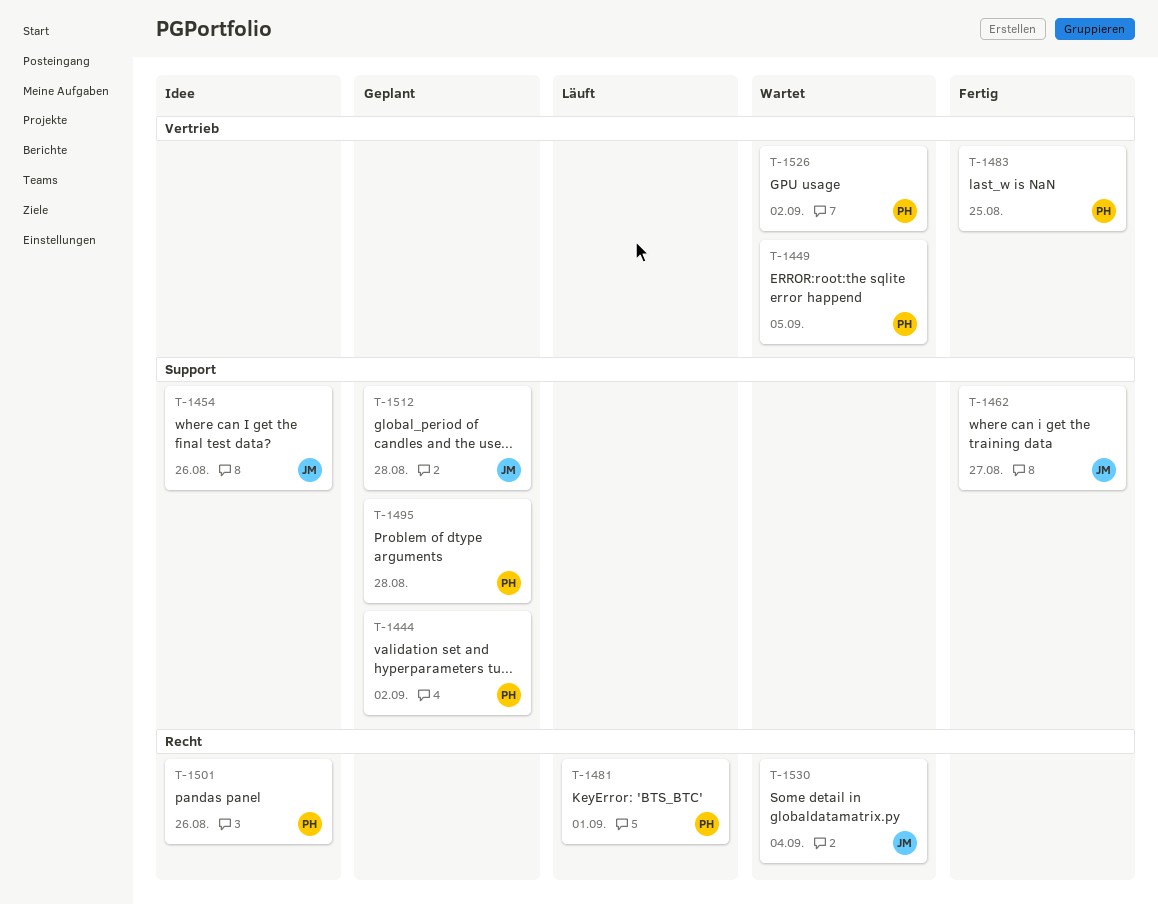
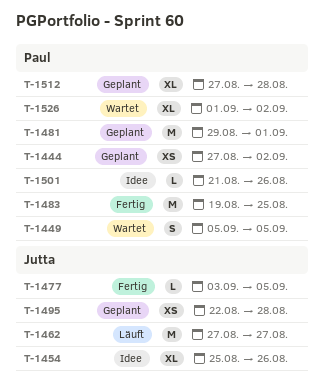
T-1462, status: Fertig -> Läuft
T-1477: none -> present
T-1481, status: Läuft -> Geplant
T-1495, owner: Paul -> Jutta
T-1512, owner: Jutta -> Paul
T-1530: present -> none

